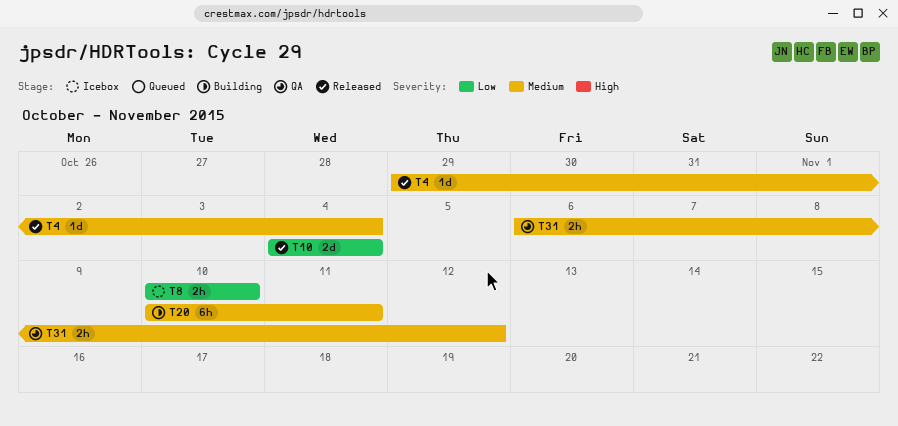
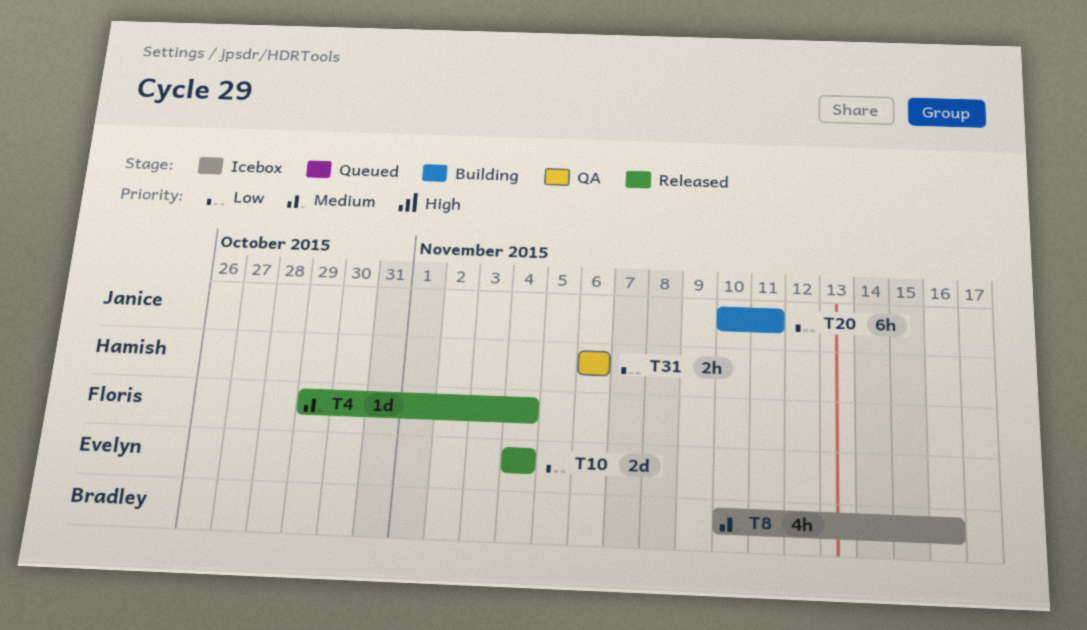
T8, priority: Low -> Medium
T8, estimate: 2h -> 4h
T8, due: Nov 10 -> Nov 16
T20, priority: Medium -> Low
T31, priority: Medium -> Low
T31, due: Nov 12 -> Nov 6

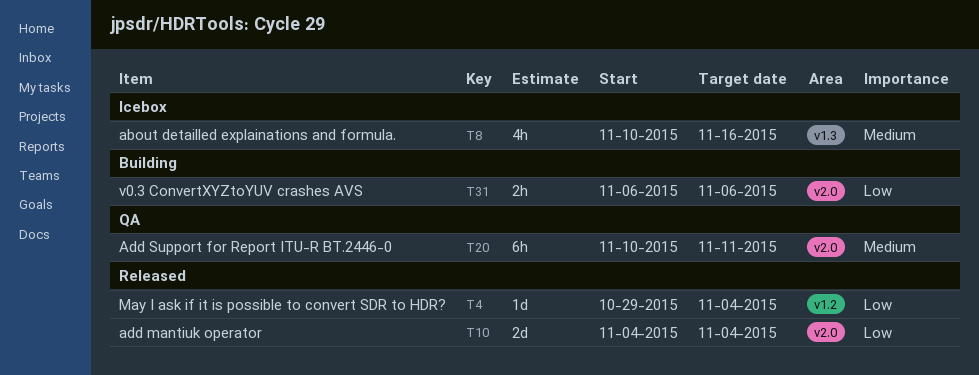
T4, priority: Medium -> Low
T20, status: Building -> QA
T20, priority: Low -> Medium
T31, status: QA -> Building

